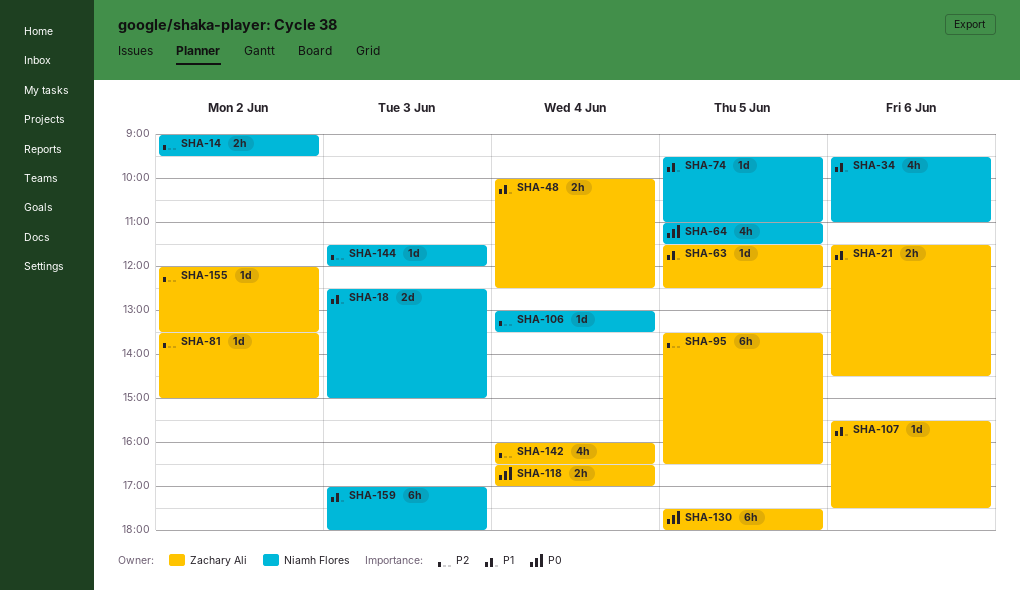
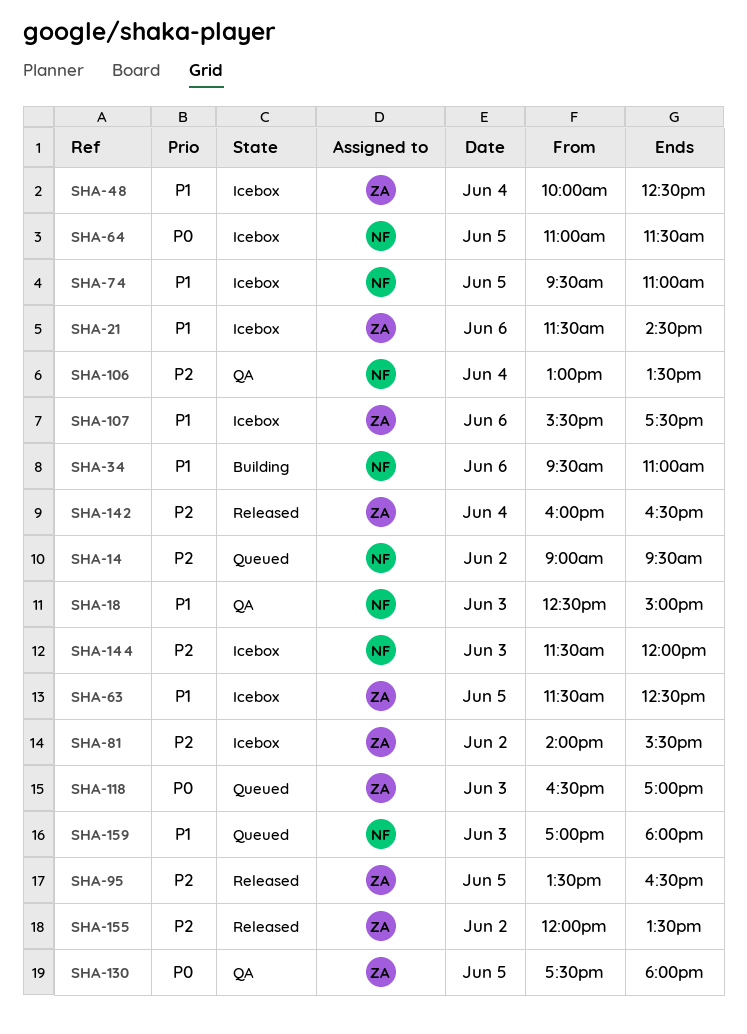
SHA-81, begins: 13:30 -> 14:00
SHA-81, ends: 15:00 -> 15:30
SHA-118, day: Jun 4 -> Jun 3

